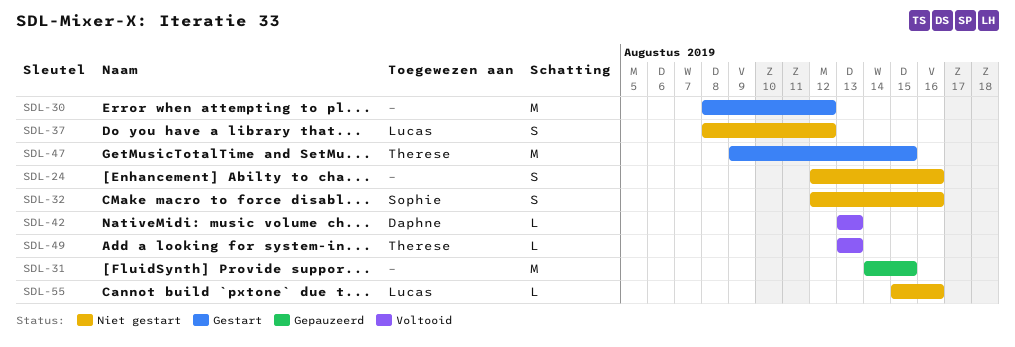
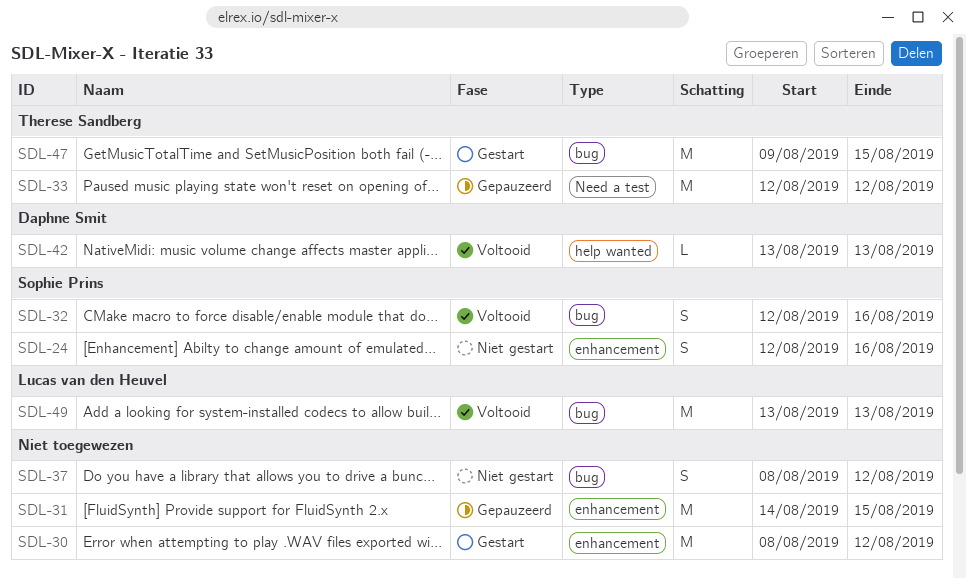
SDL-24, owner: none -> Sophie Prins
SDL-32, status: Niet gestart -> Voltooid
SDL-33: none -> present
SDL-37, owner: Lucas van den Heuvel -> none
SDL-49, owner: Therese Sandberg -> Lucas van den Heuvel
SDL-49, estimate: L -> M
SDL-55: present -> none

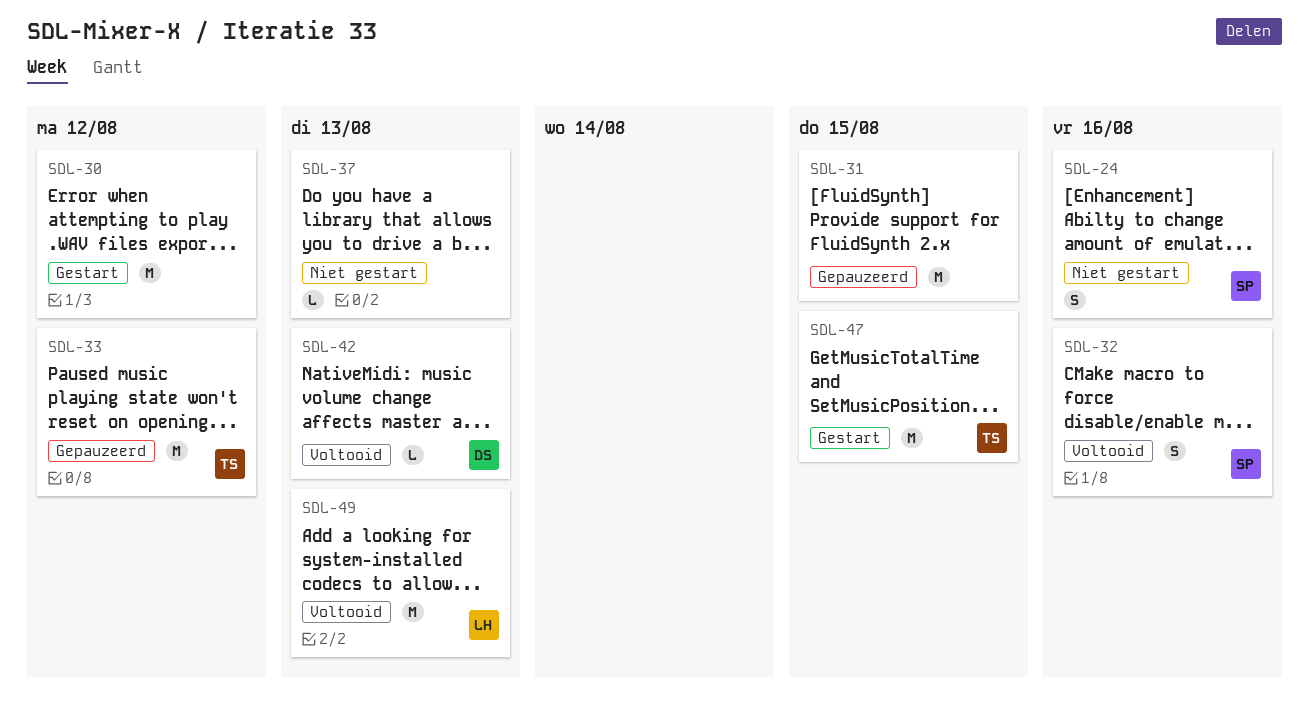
SDL-37, estimate: S -> L
SDL-37, due: Aug 12 -> Aug 13

